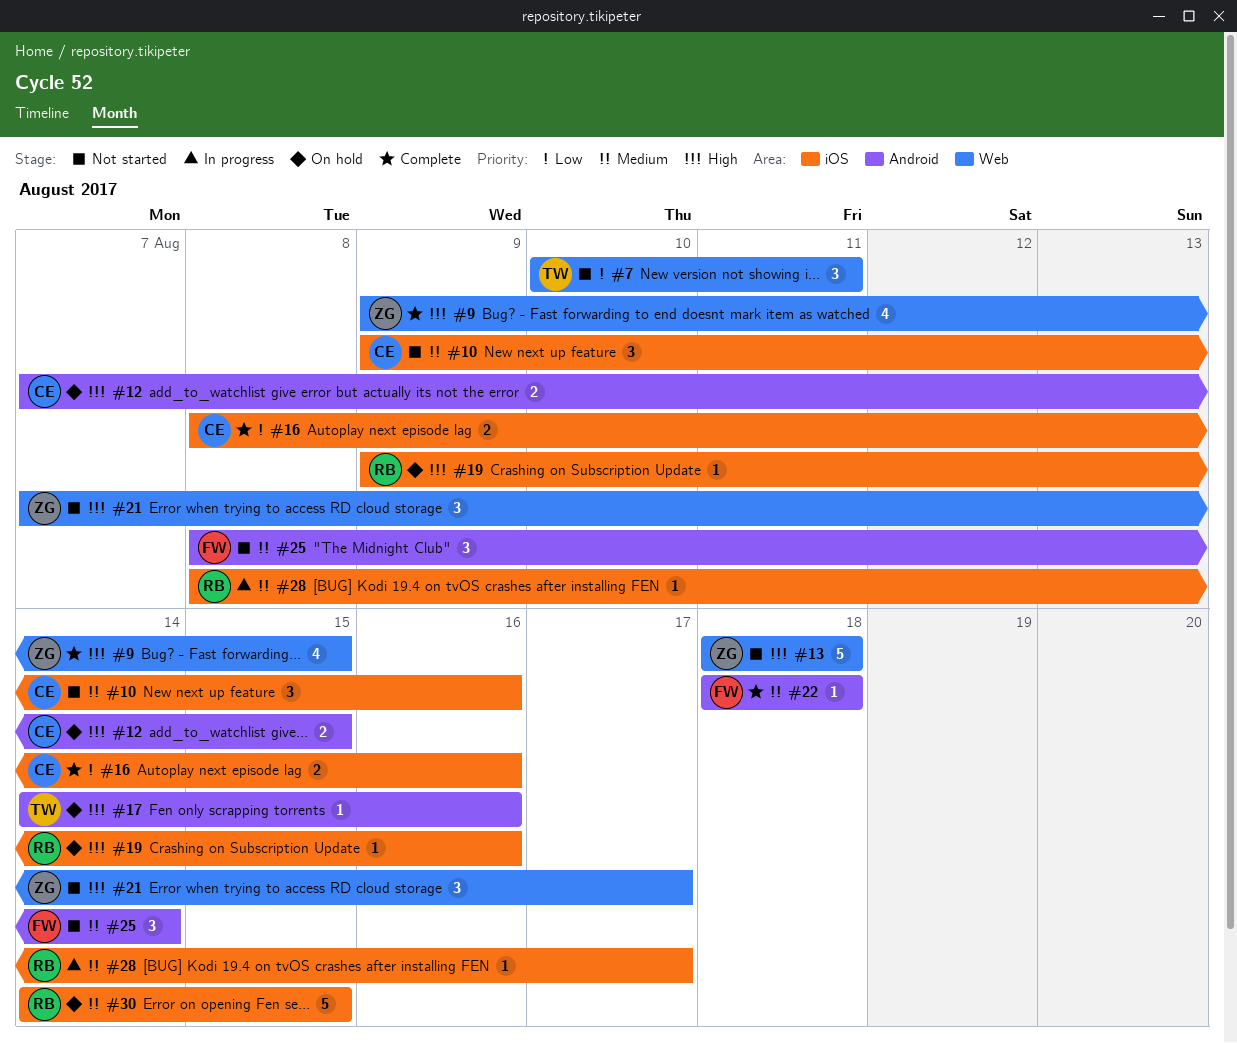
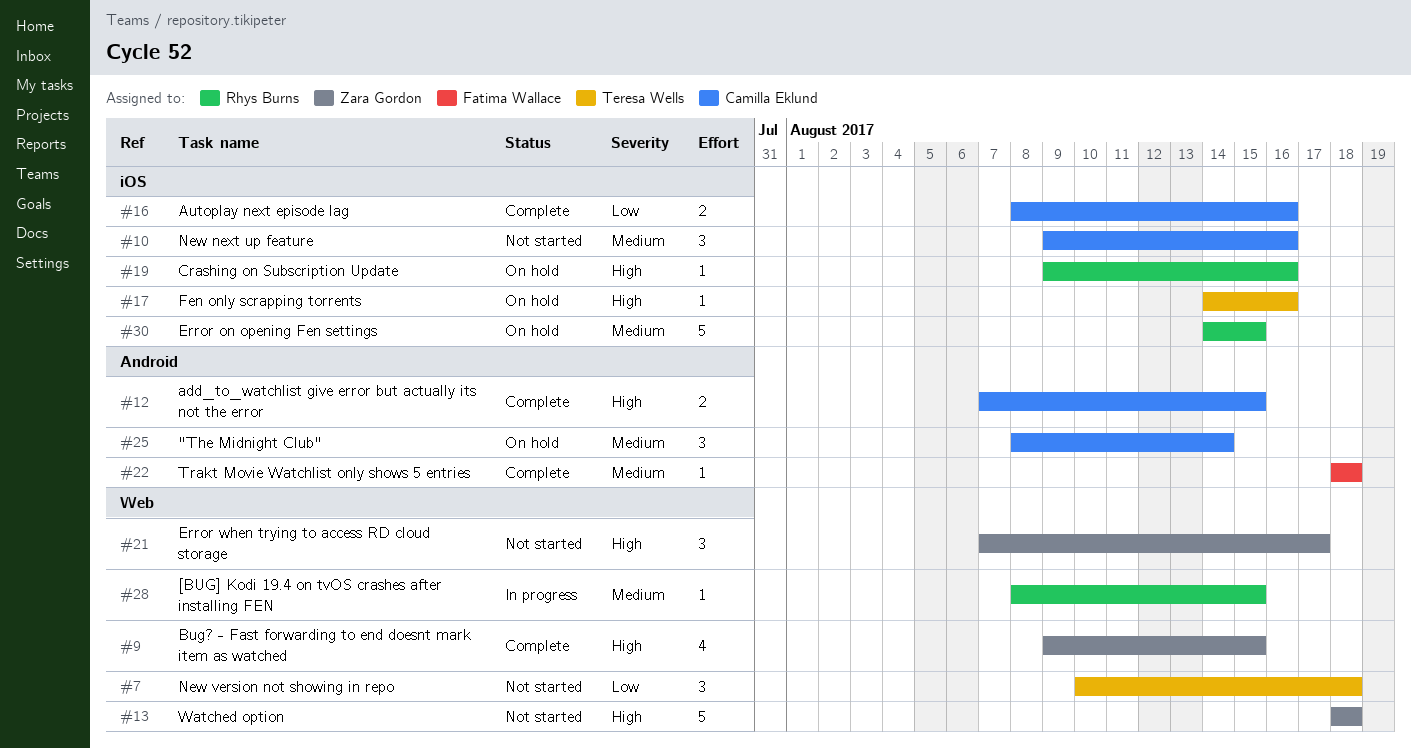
#7, due: Aug 11 -> Aug 18
#12, status: On hold -> Complete
#17, label: Android -> iOS
#25, status: Not started -> On hold
#25, owner: Fatima Wallace -> Camilla Eklund
#28, label: iOS -> Web
#28, due: Aug 17 -> Aug 15

